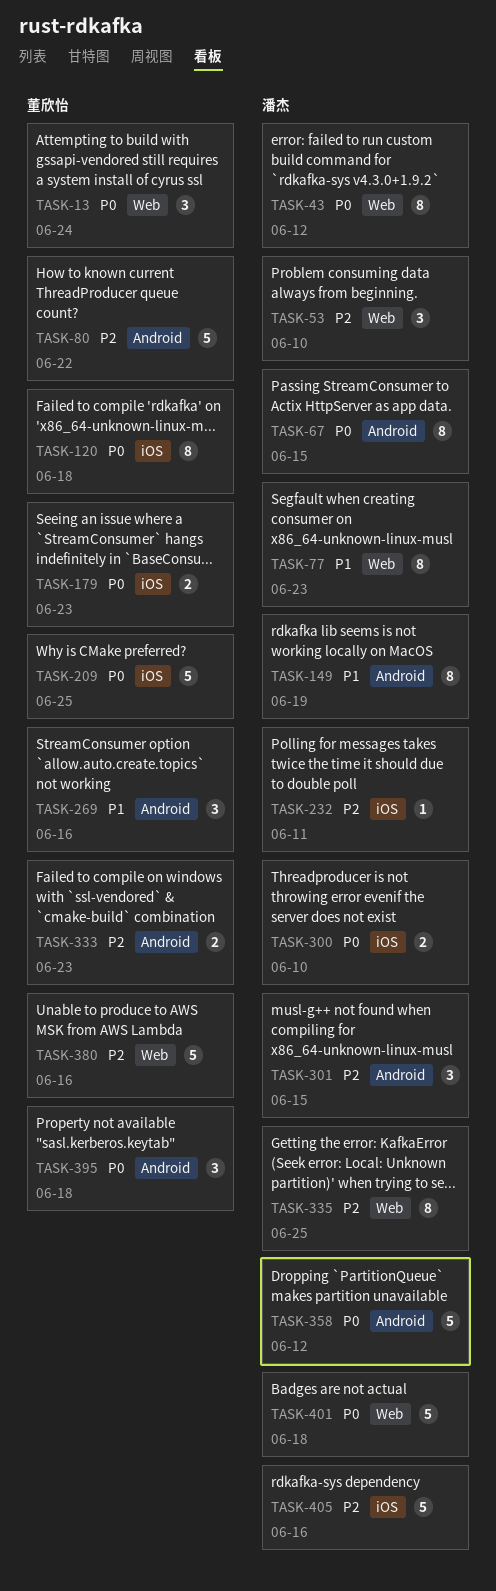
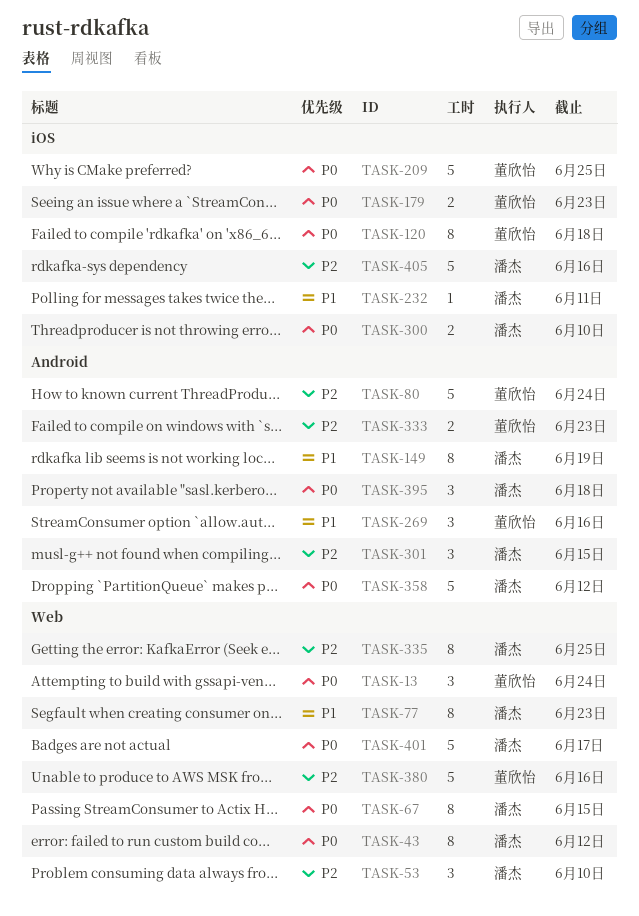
TASK-67, label: Android -> Web
TASK-80, due: Jun 22 -> Jun 24
TASK-232, priority: P2 -> P1
TASK-395, owner: 董欣怡 -> 潘杰
TASK-401, due: Jun 18 -> Jun 17

